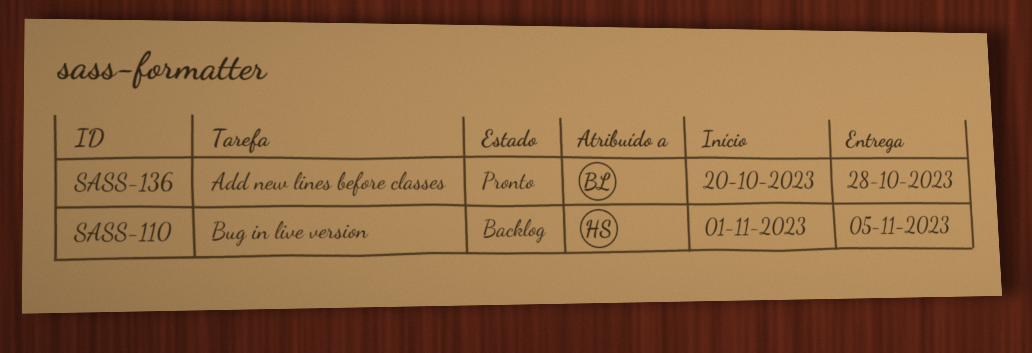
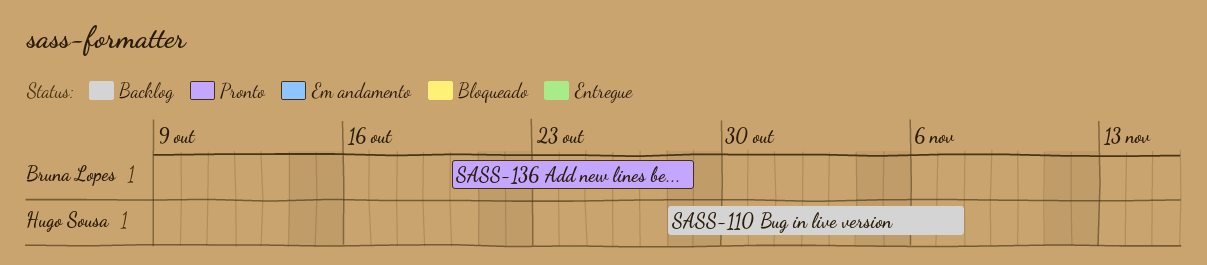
SASS-110, start: Nov 1 -> Oct 28
SASS-110, due: Nov 5 -> Nov 7

